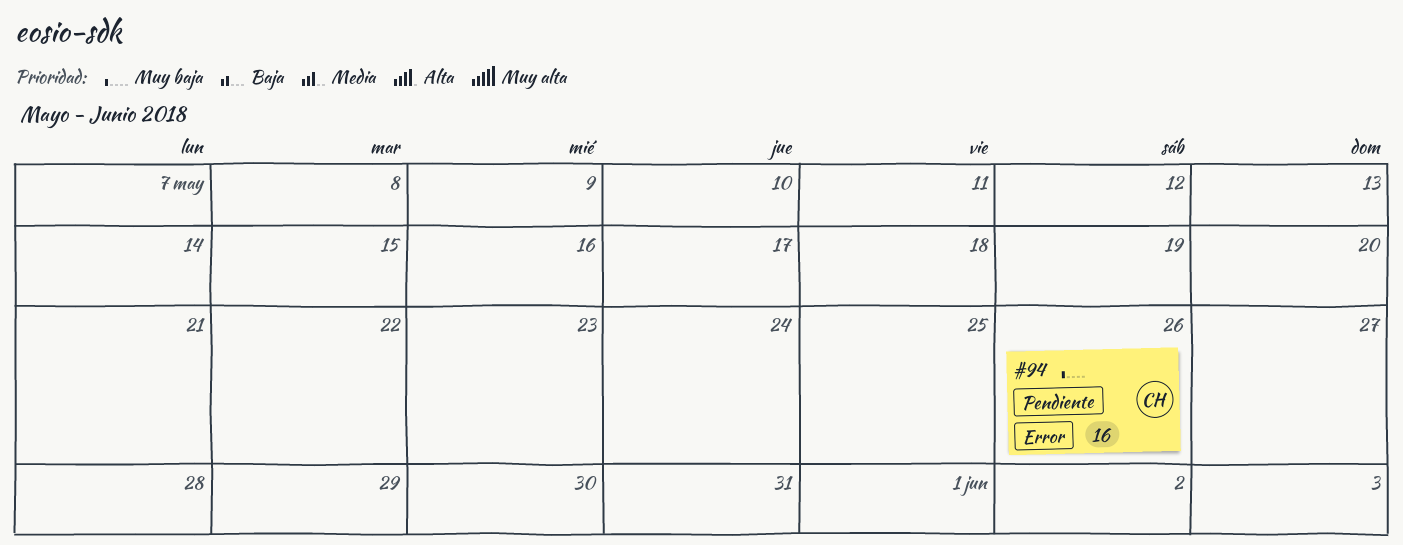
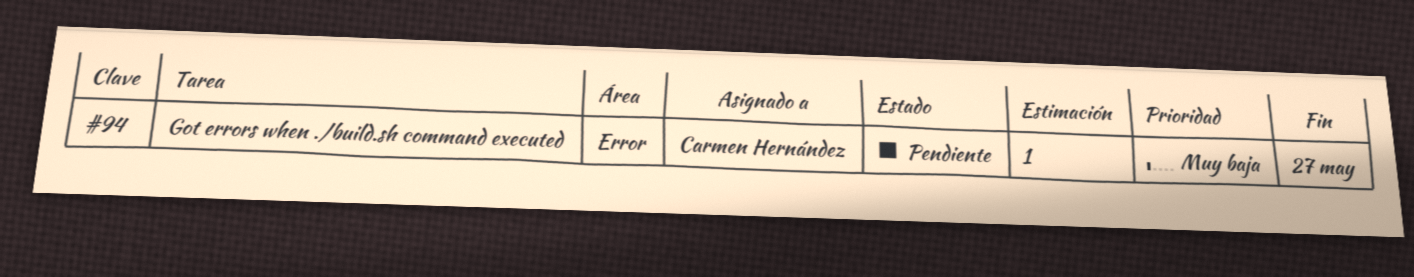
#94, estimate: 16 -> 1
#94, due: May 26 -> May 27

